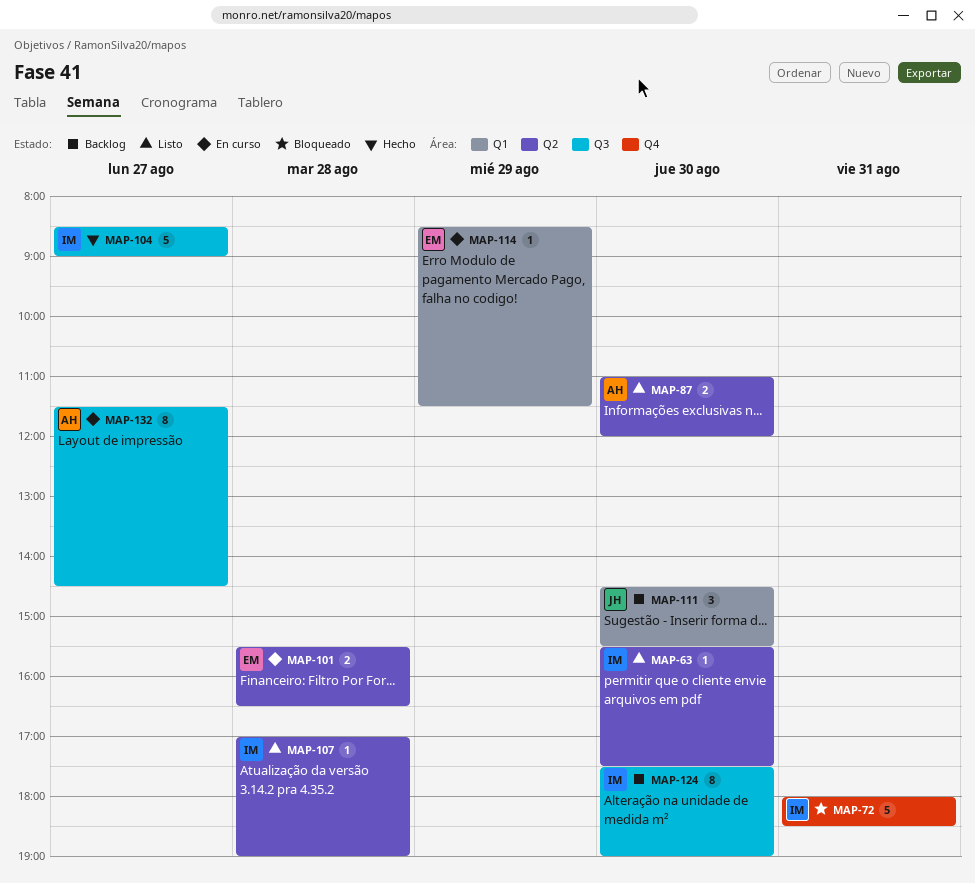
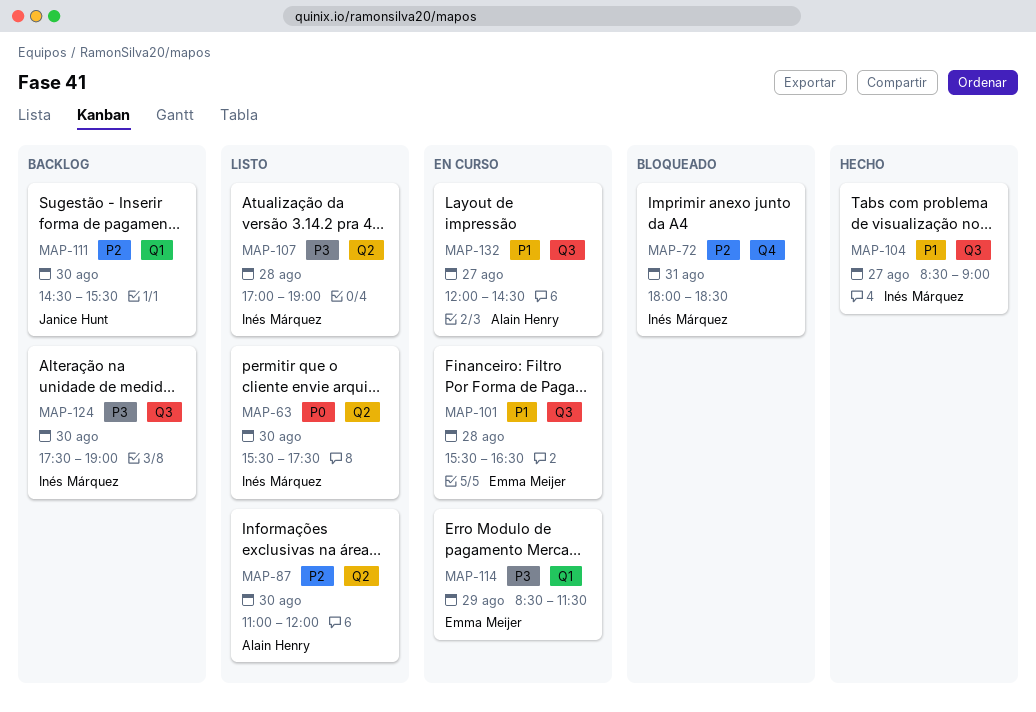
MAP-101, label: Q2 -> Q3
MAP-132, begins: 11:30 -> 12:00

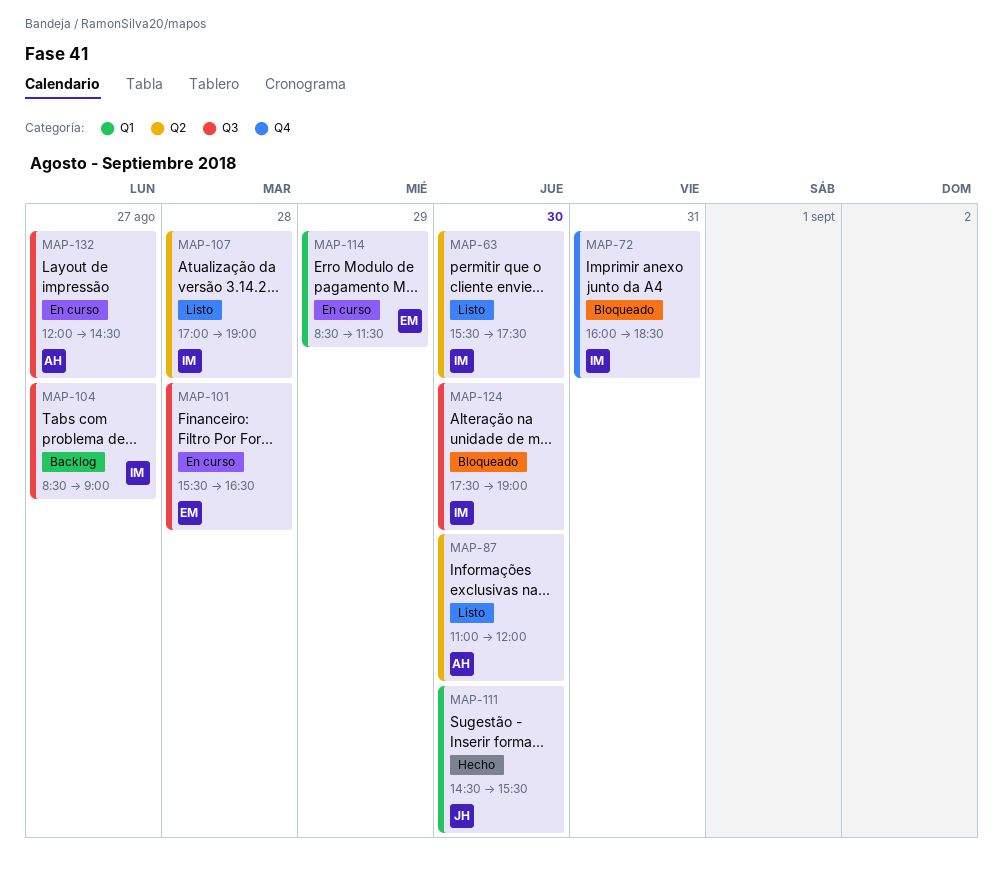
MAP-72, begins: 18:00 -> 16:00
MAP-104, status: Hecho -> Backlog
MAP-111, status: Backlog -> Hecho
MAP-124, status: Backlog -> Bloqueado

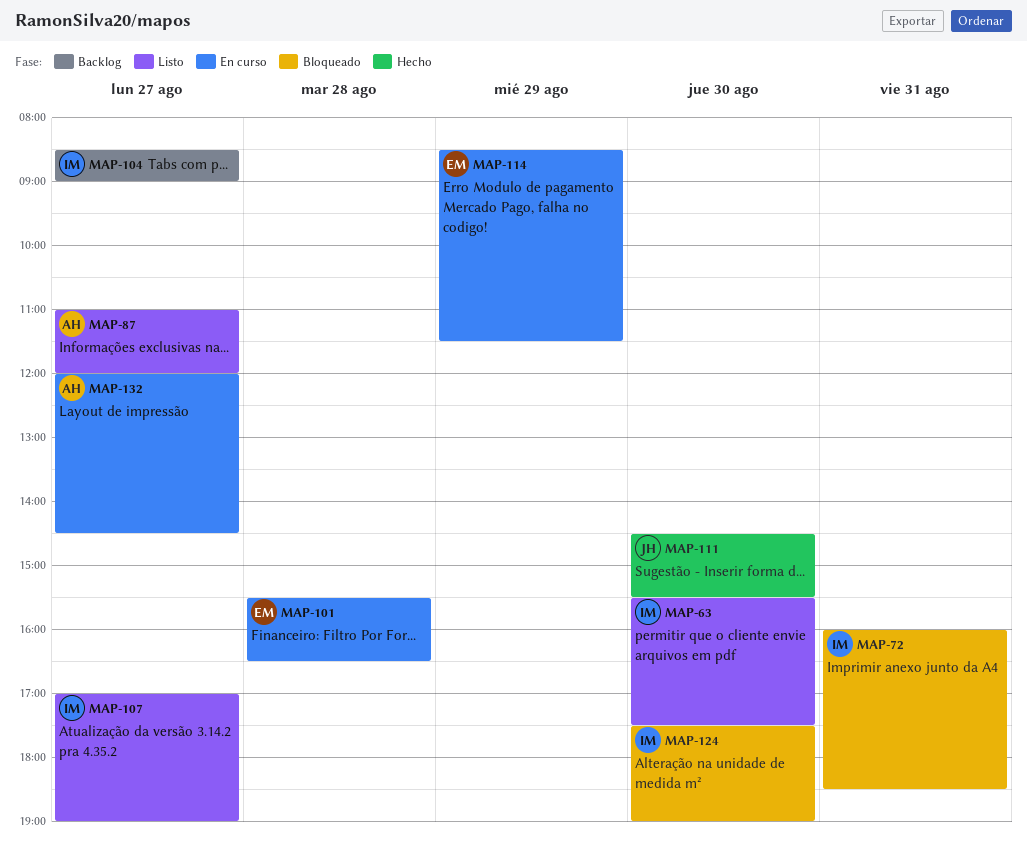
MAP-87, day: Aug 30 -> Aug 27
MAP-107, day: Aug 28 -> Aug 27

